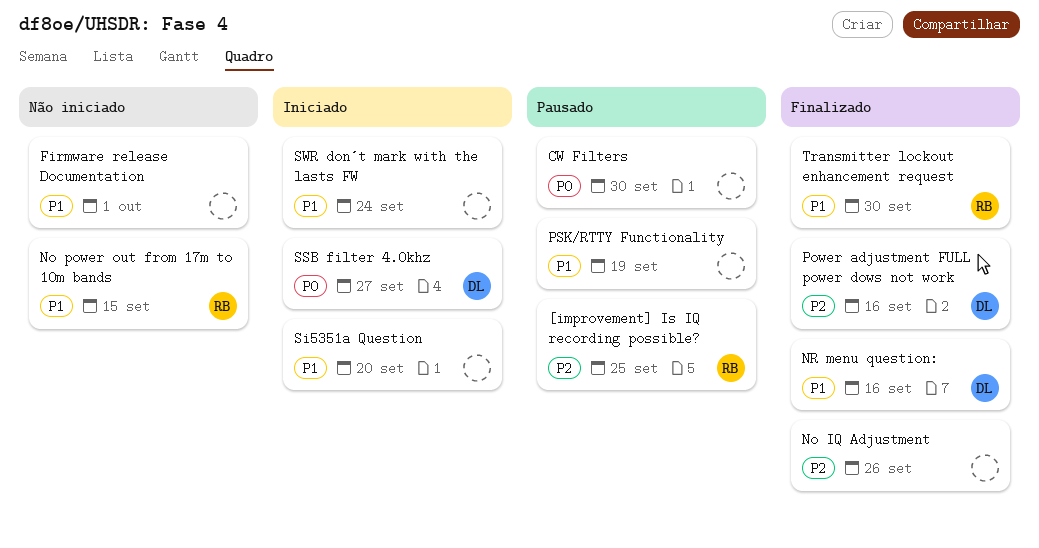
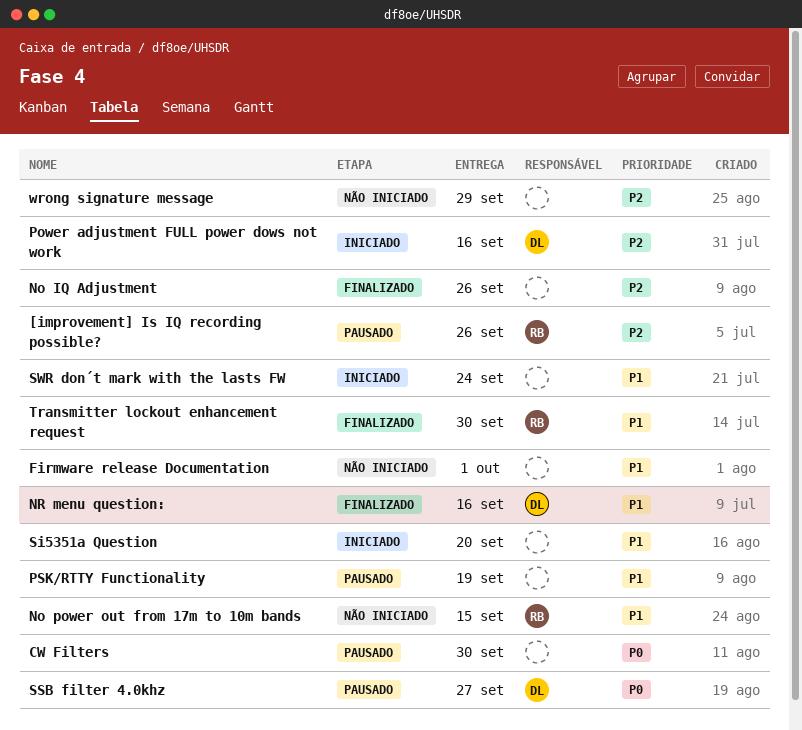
[improvement] Is IQ recording possible?, due: Sep 25 -> Sep 26
Power adjustment FULL power dows not work, status: Finalizado -> Iniciado
SSB filter 4.0khz, status: Iniciado -> Pausado
wrong signature message: none -> present

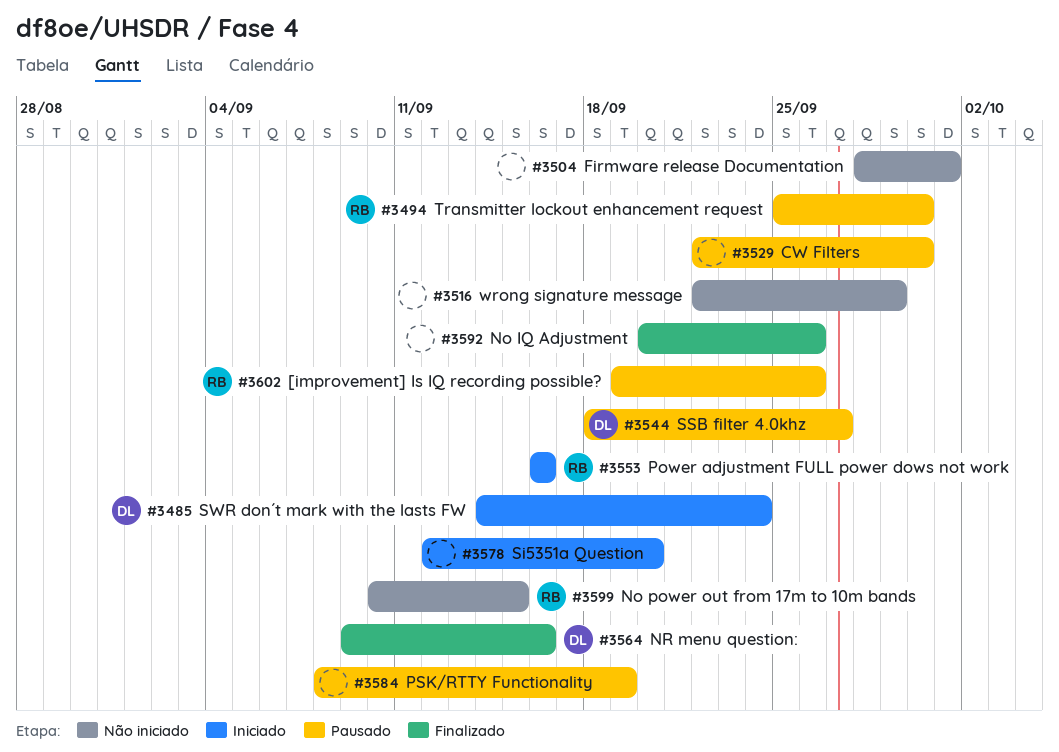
Power adjustment FULL power dows not work, owner: DL -> RB
SWR don´t mark with the lasts FW, owner: none -> DL
Transmitter lockout enhancement request, status: Finalizado -> Pausado

